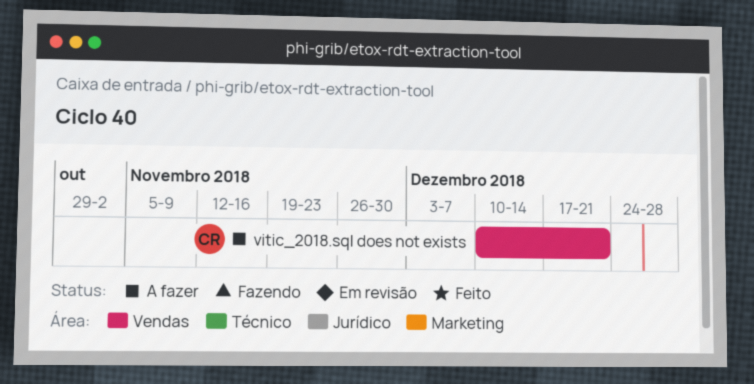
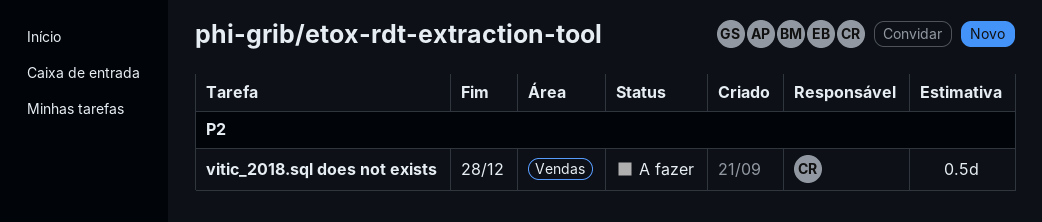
vitic_2018.sql does not exists, due: Dec 21 -> Dec 28

